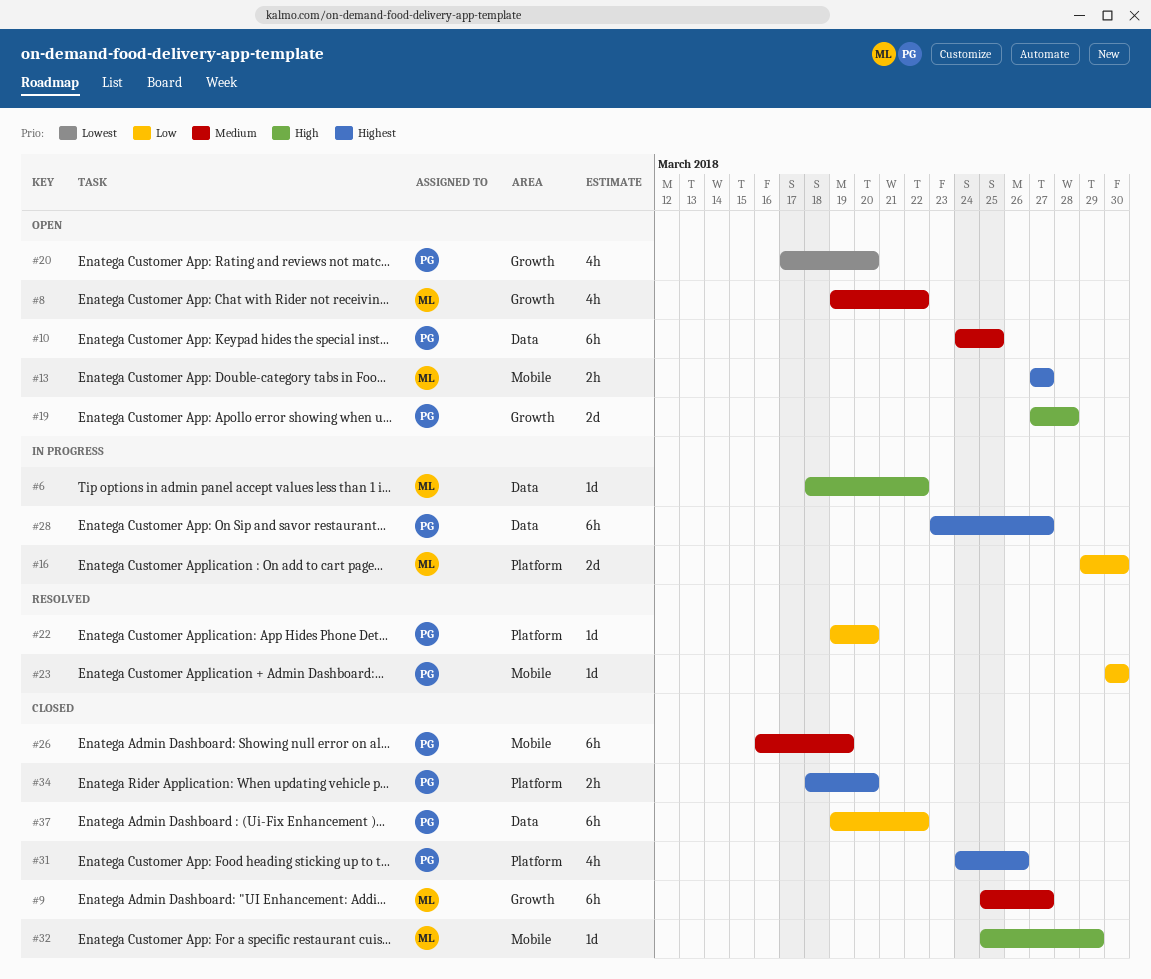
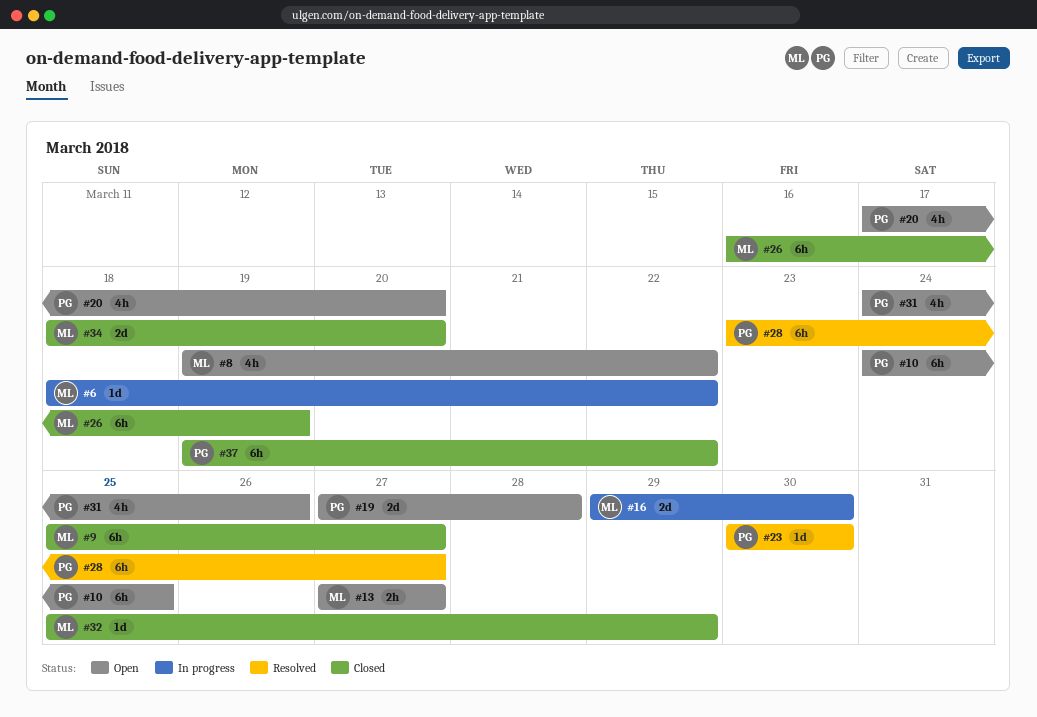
#22: present -> none
#26, owner: PG -> ML
#28, status: In progress -> Resolved
#31, status: Closed -> Open
#34, owner: PG -> ML
#34, estimate: 2h -> 2d

